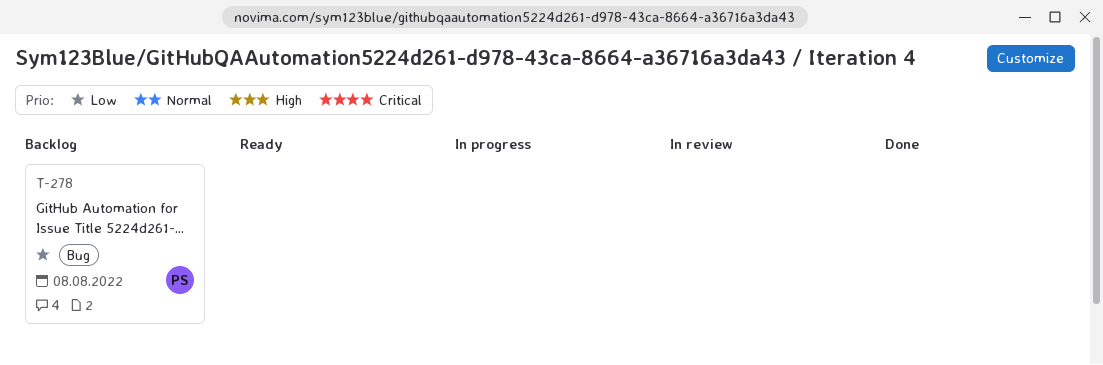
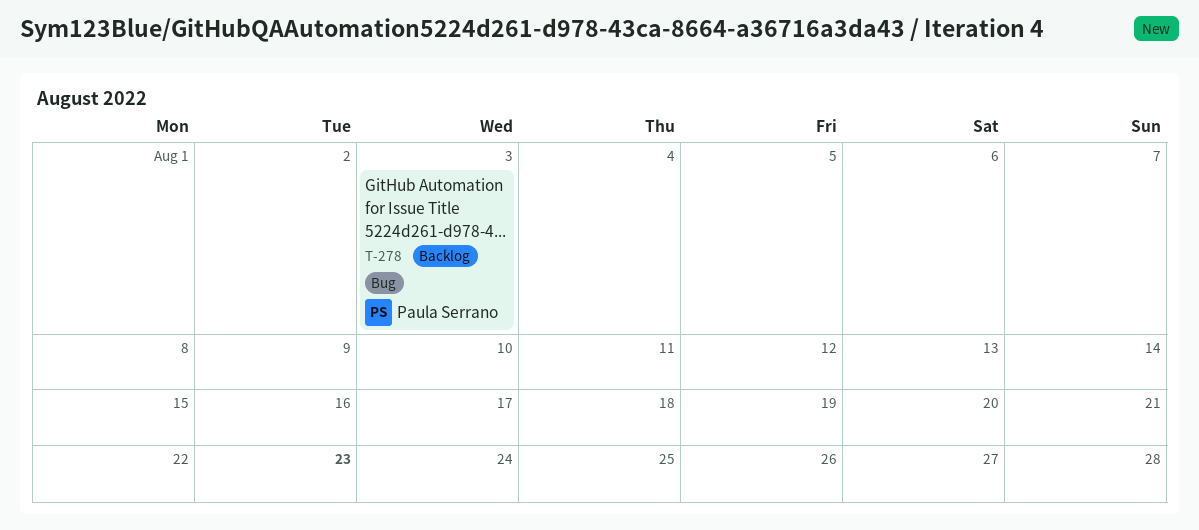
T-278, due: Aug 8 -> Aug 3

